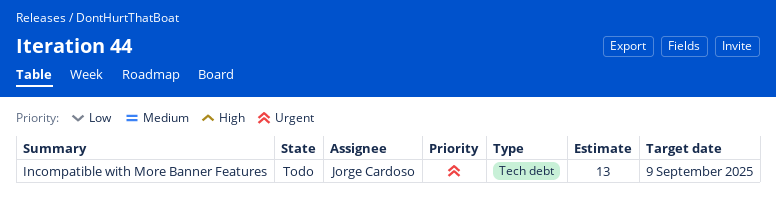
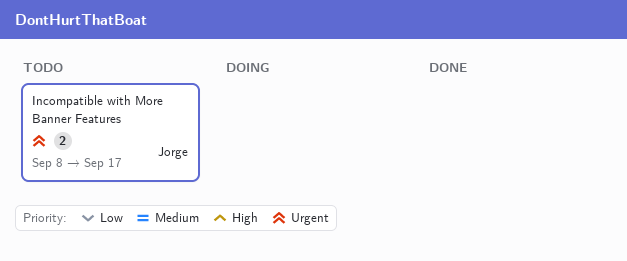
Incompatible with More Banner Features, estimate: 13 -> 2
Incompatible with More Banner Features, due: Sep 9 -> Sep 17

